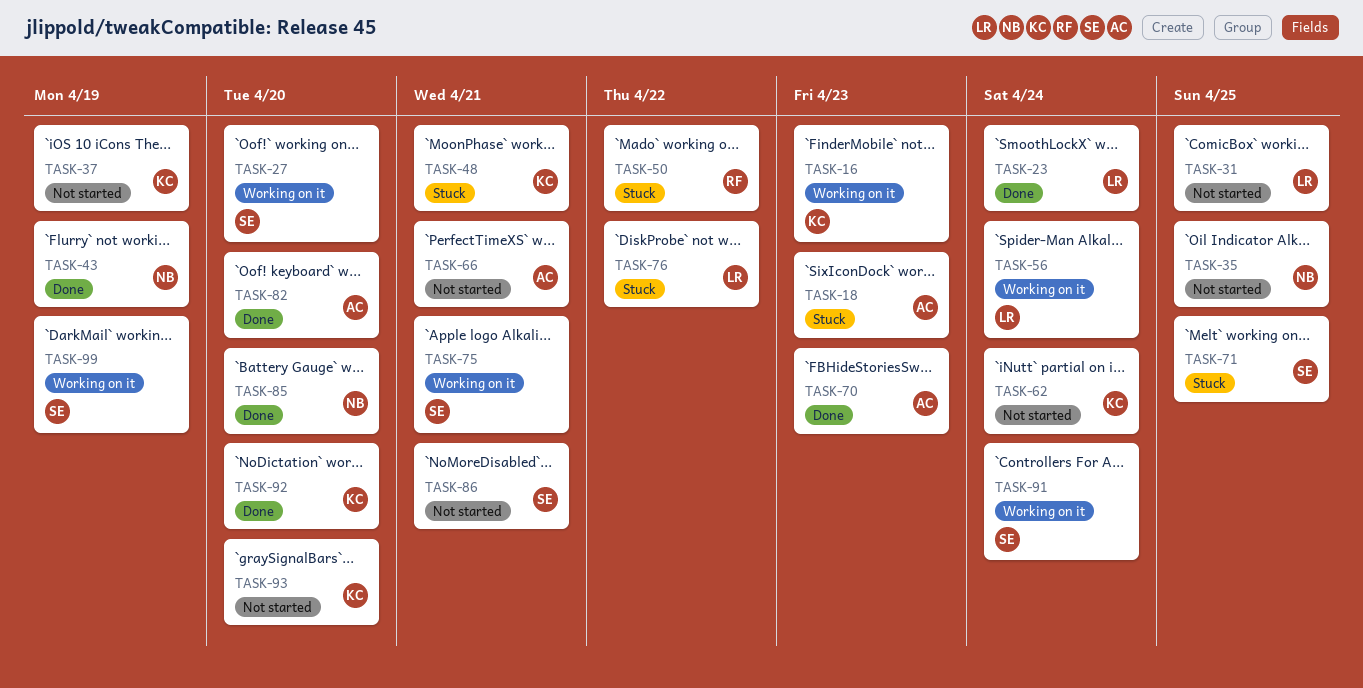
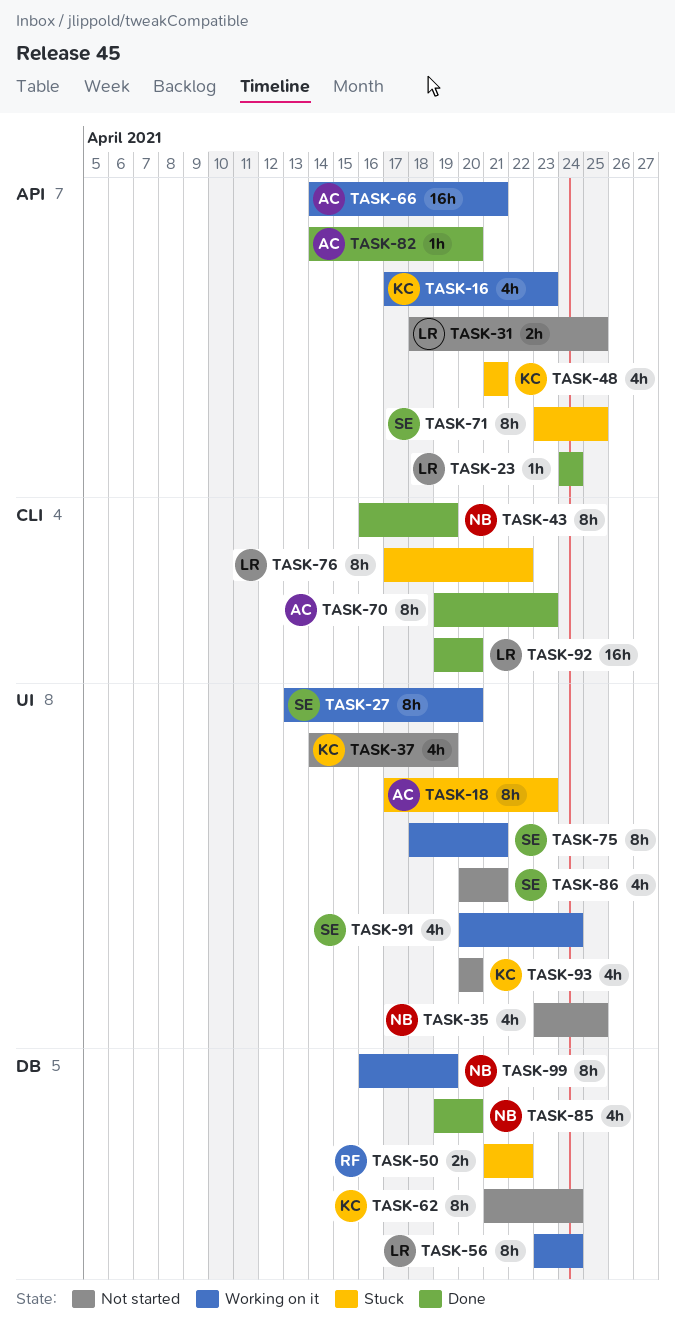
TASK-66, status: Not started -> Working on it
TASK-92, owner: KC -> LR
TASK-99, owner: SE -> NB

